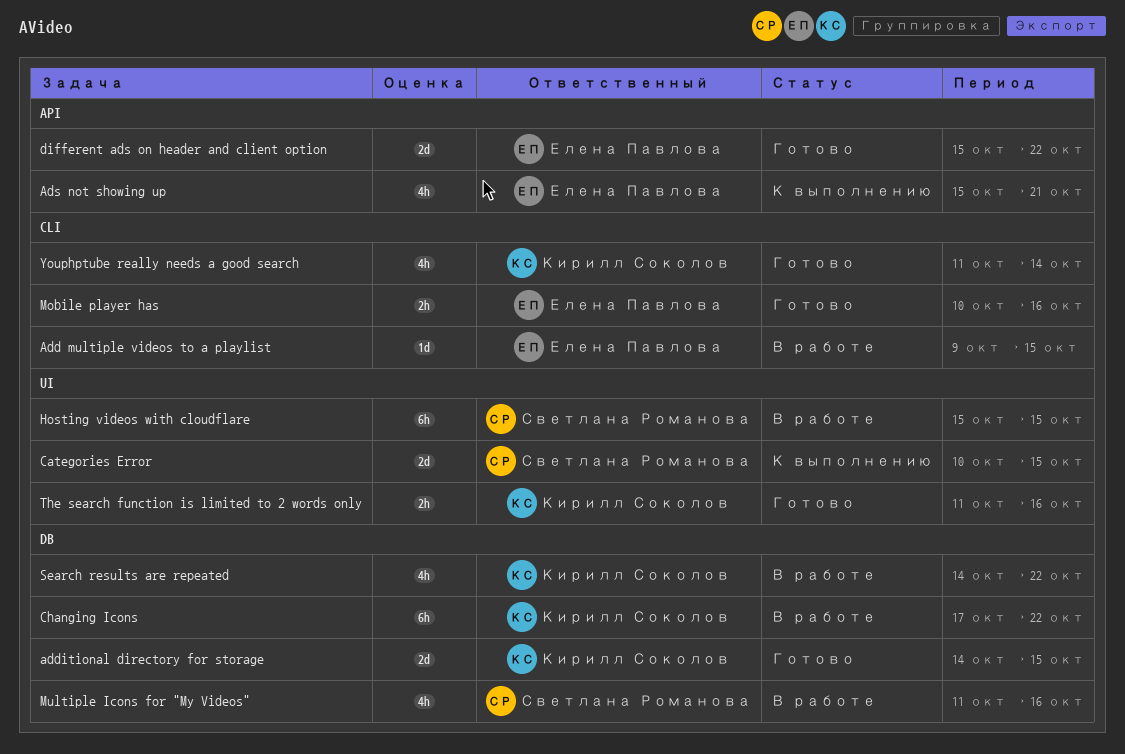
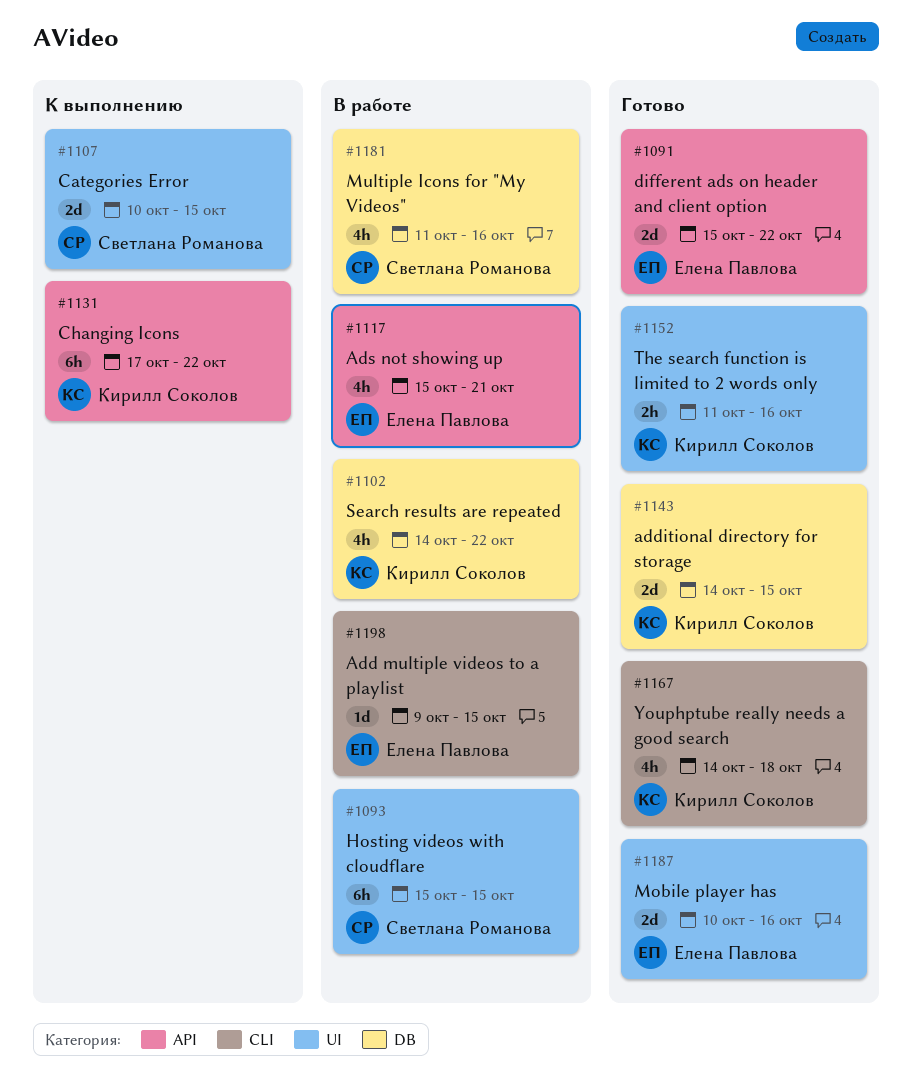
Ads not showing up, status: К выполнению -> В работе
Changing Icons, status: В работе -> К выполнению
Changing Icons, label: DB -> API
Mobile player has, label: CLI -> UI
Mobile player has, estimate: 2h -> 2d
Youphptube really needs a good search, start: Oct 11 -> Oct 14
Youphptube really needs a good search, due: Oct 14 -> Oct 18

